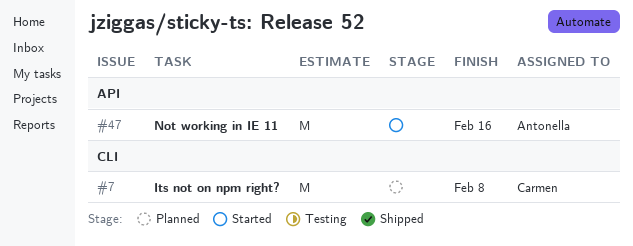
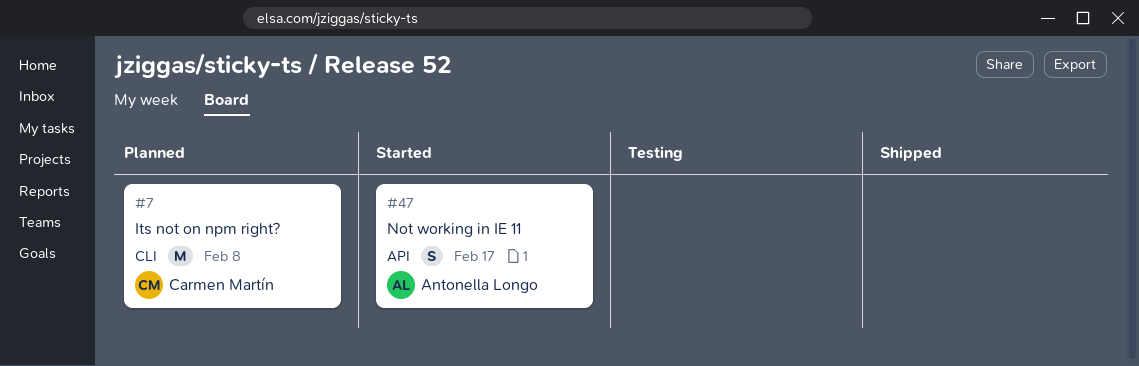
#47, estimate: M -> S
#47, due: Feb 16 -> Feb 17

